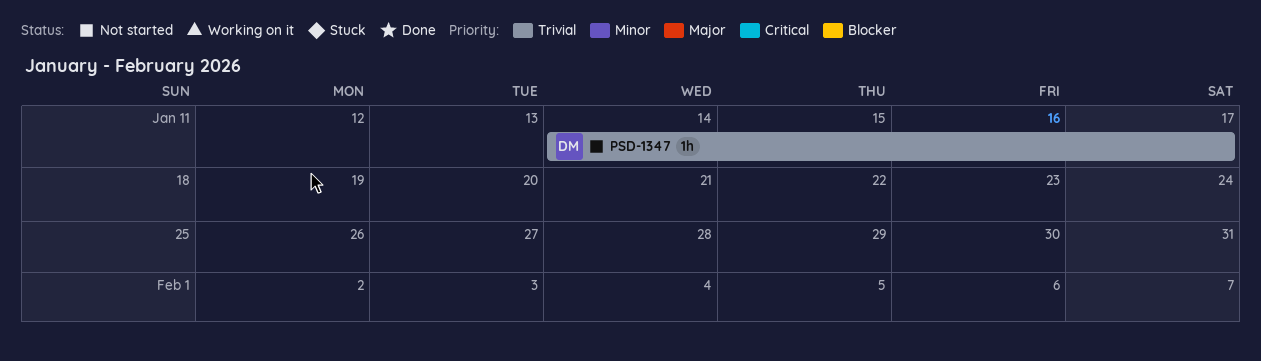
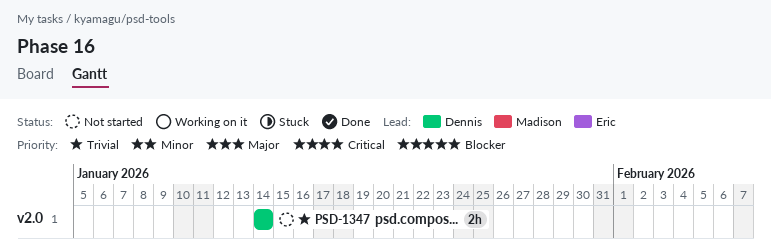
PSD-1347, estimate: 1h -> 2h
PSD-1347, due: Jan 17 -> Jan 14

